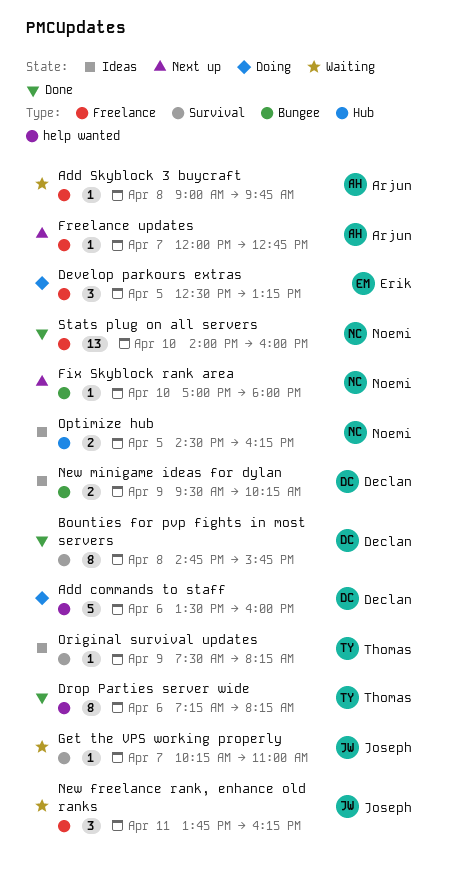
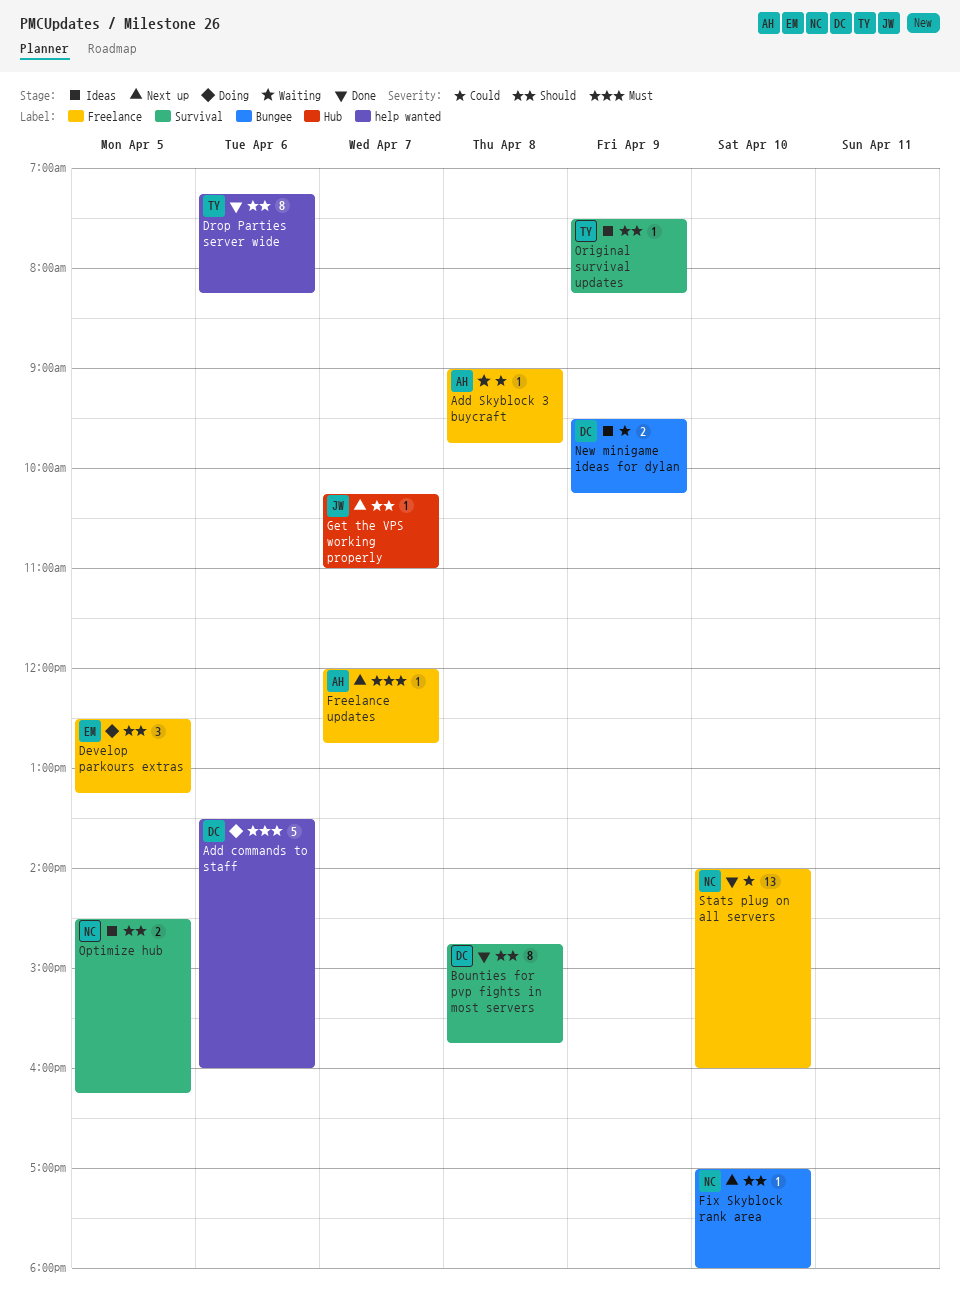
Get the VPS working properly, status: Waiting -> Next up
Get the VPS working properly, label: Survival -> Hub
New freelance rank, enhance old ranks: present -> none
Optimize hub, label: Hub -> Survival

